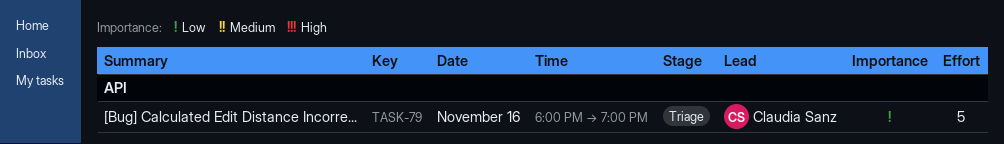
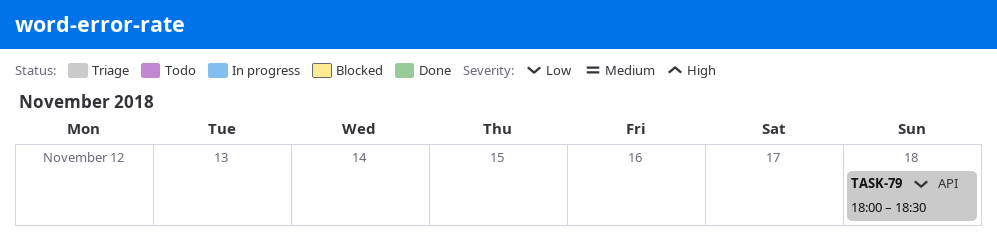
TASK-79, day: Nov 16 -> Nov 18
TASK-79, ends: 19:00 -> 18:30

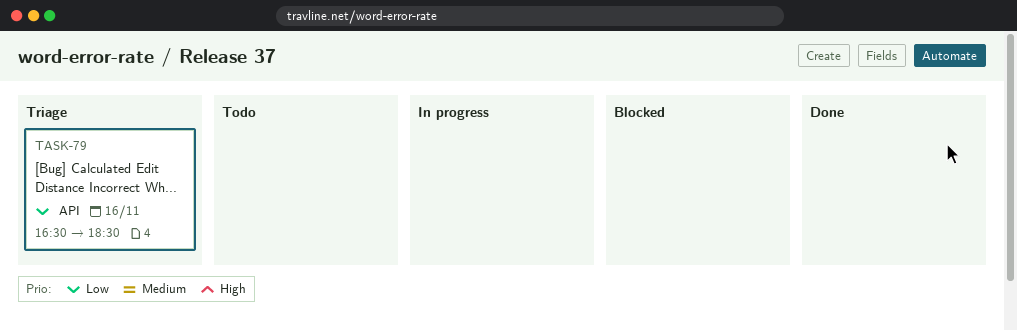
TASK-79, day: Nov 18 -> Nov 16
TASK-79, begins: 18:00 -> 16:30

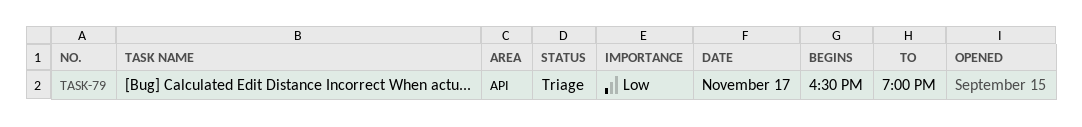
TASK-79, day: Nov 16 -> Nov 17
TASK-79, ends: 18:30 -> 19:00

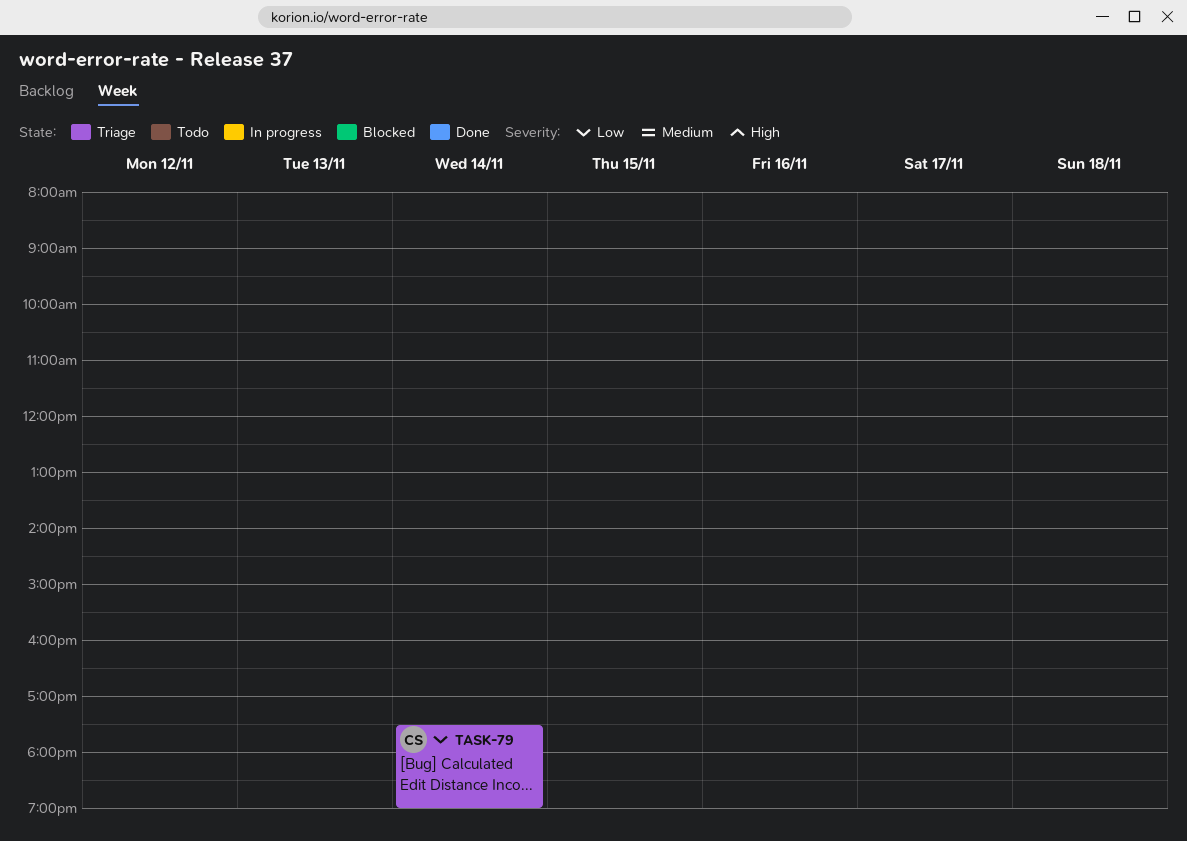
TASK-79, day: Nov 17 -> Nov 14
TASK-79, begins: 16:30 -> 17:30

